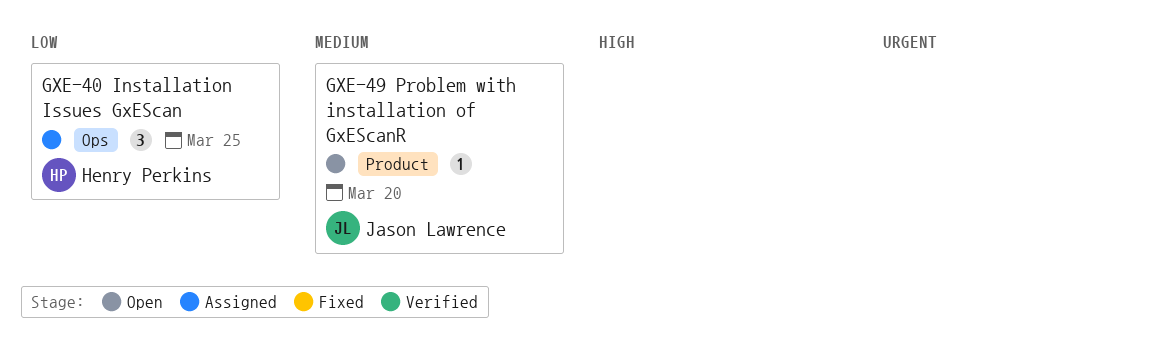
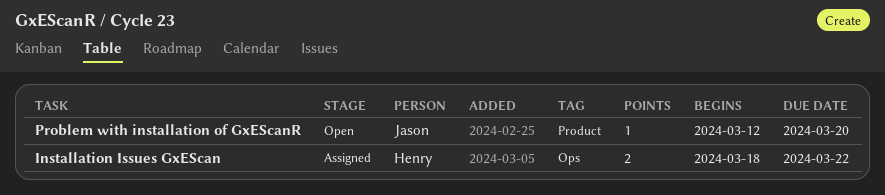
Installation Issues GxEScan, estimate: 3 -> 2
Installation Issues GxEScan, due: Mar 25 -> Mar 22

